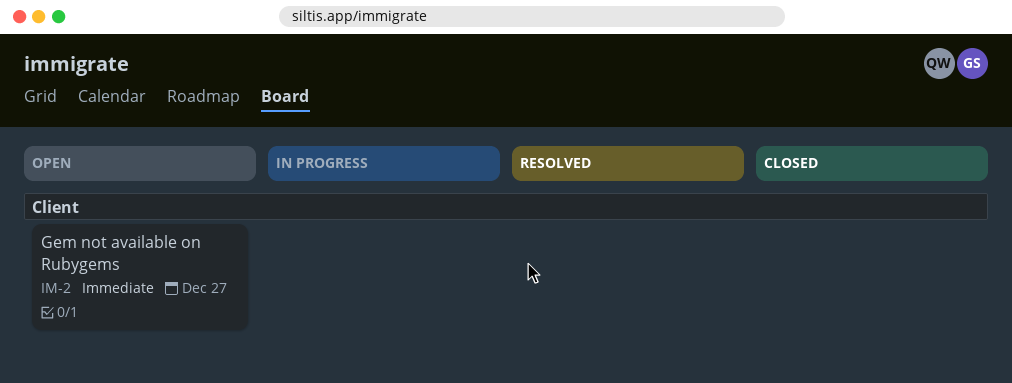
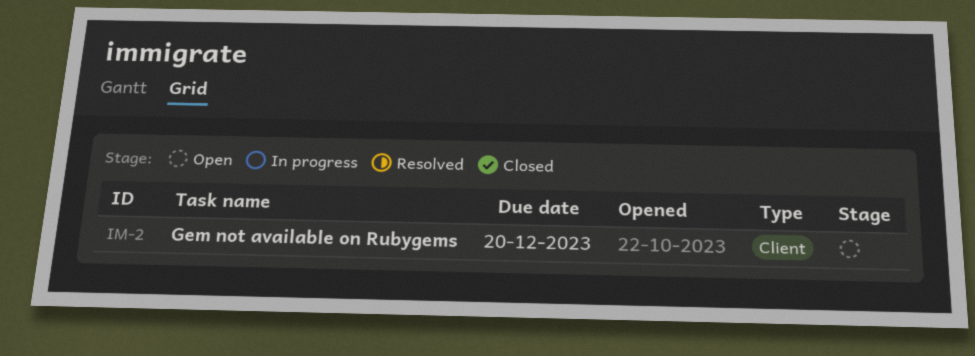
IM-2, due: Dec 27 -> Dec 20

